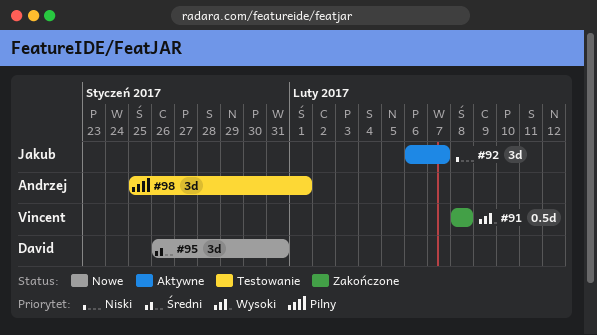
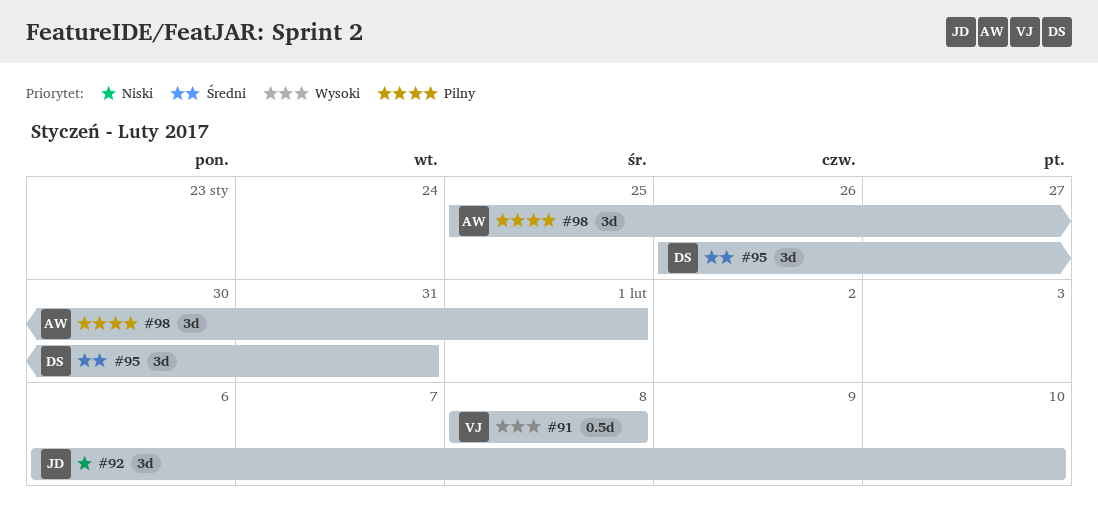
#92, due: Feb 7 -> Feb 10

